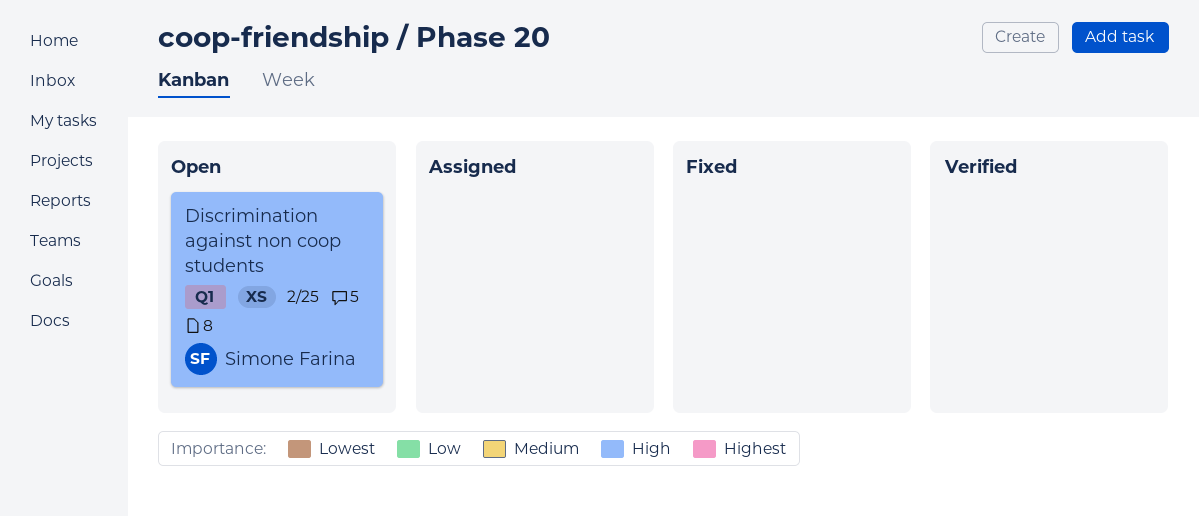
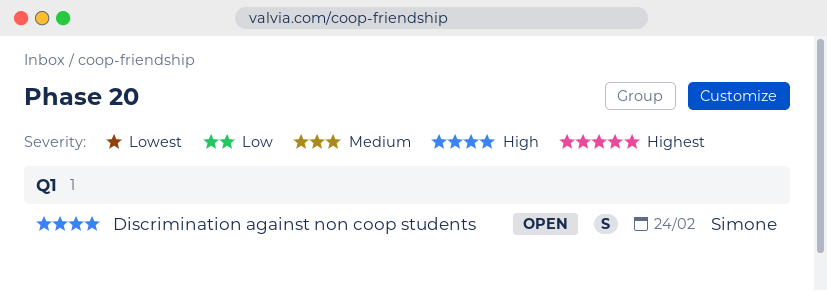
Discrimination against non coop students, estimate: XS -> S
Discrimination against non coop students, due: Feb 25 -> Feb 24

